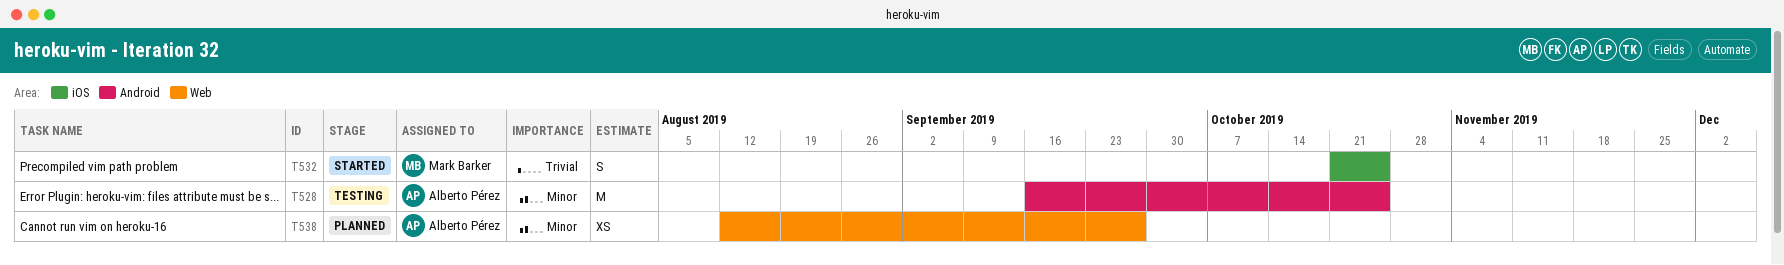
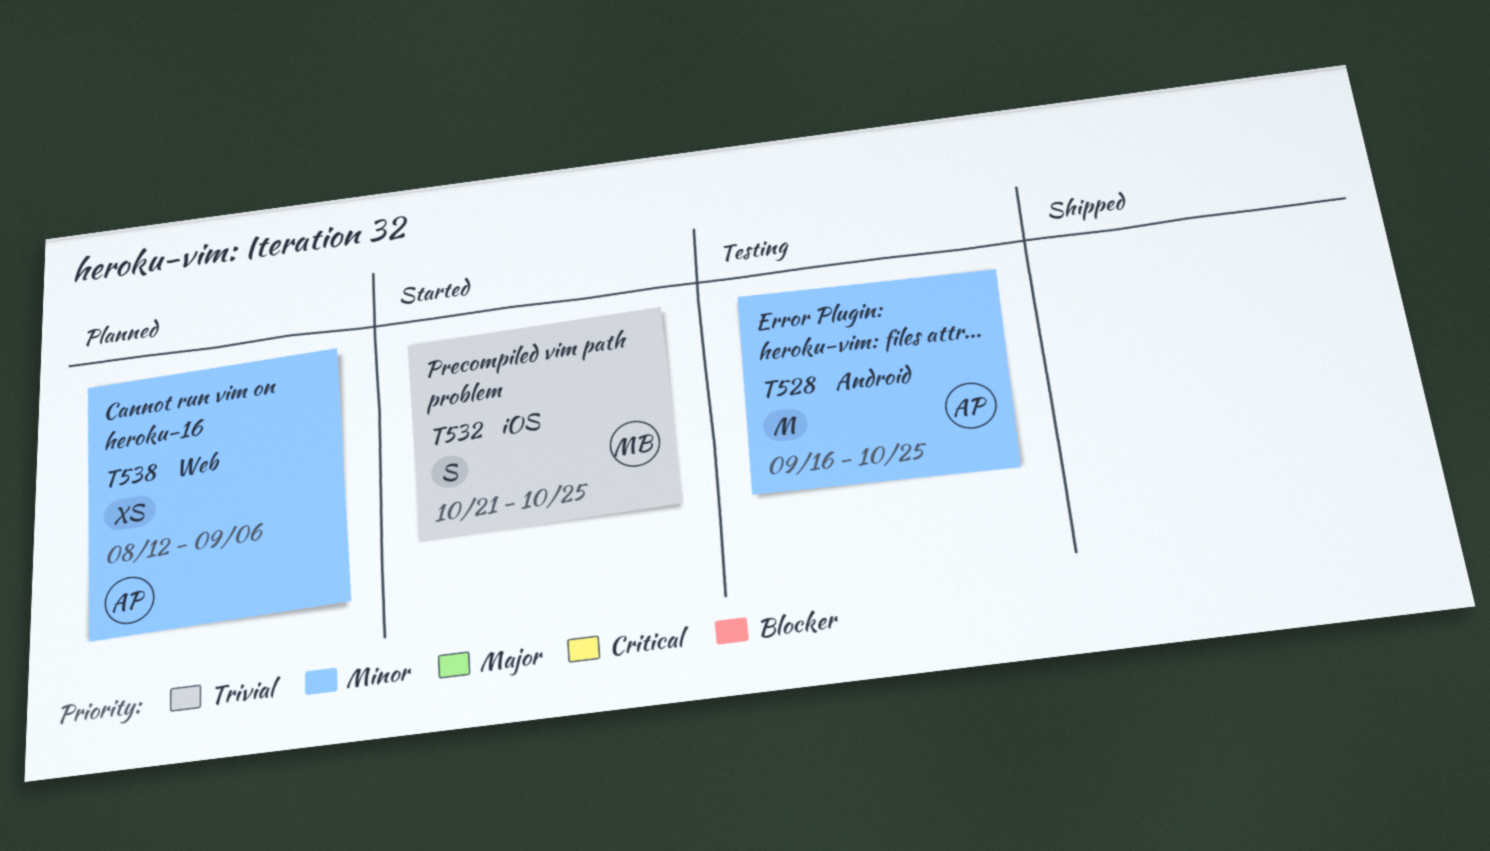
T538, due: Sep 27 -> Sep 6

